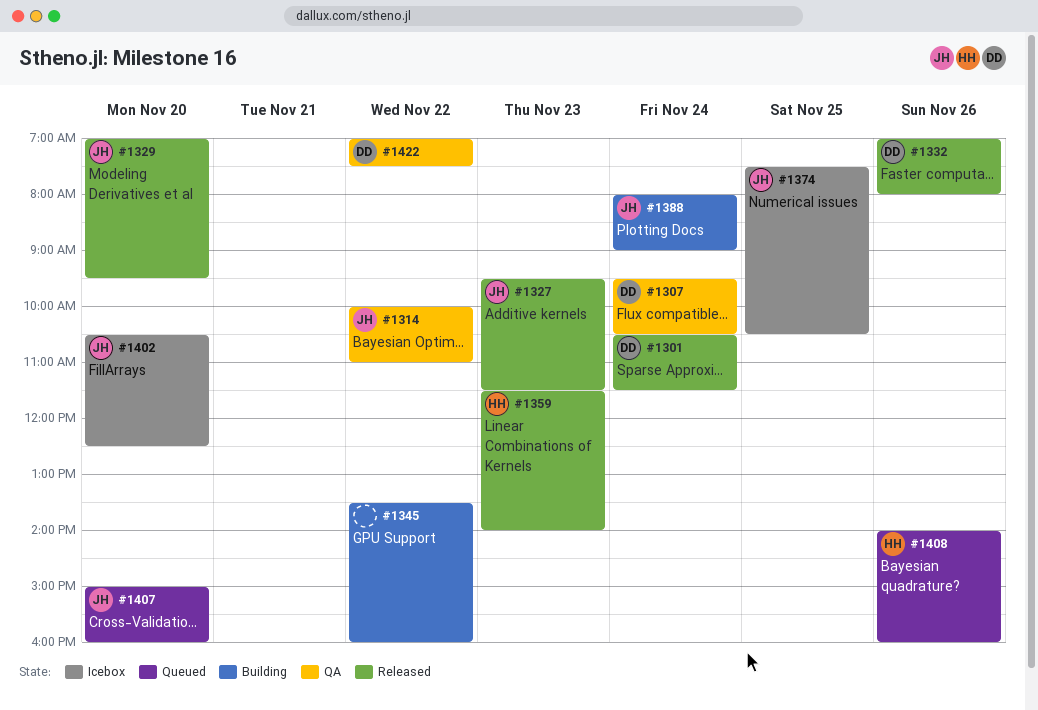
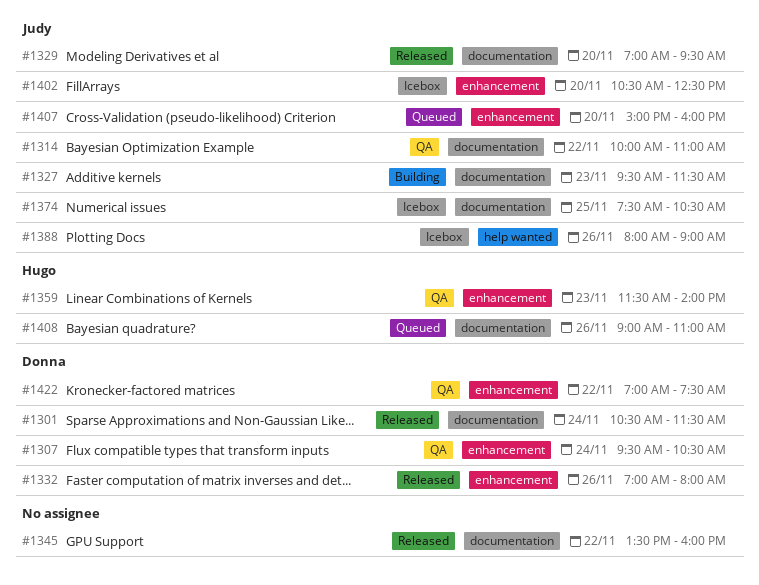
#1327, status: Released -> Building
#1345, status: Building -> Released
#1359, status: Released -> QA
#1388, status: Building -> Icebox
#1388, day: Nov 24 -> Nov 26
#1408, begins: 14:00 -> 09:00
#1408, ends: 16:00 -> 11:00

